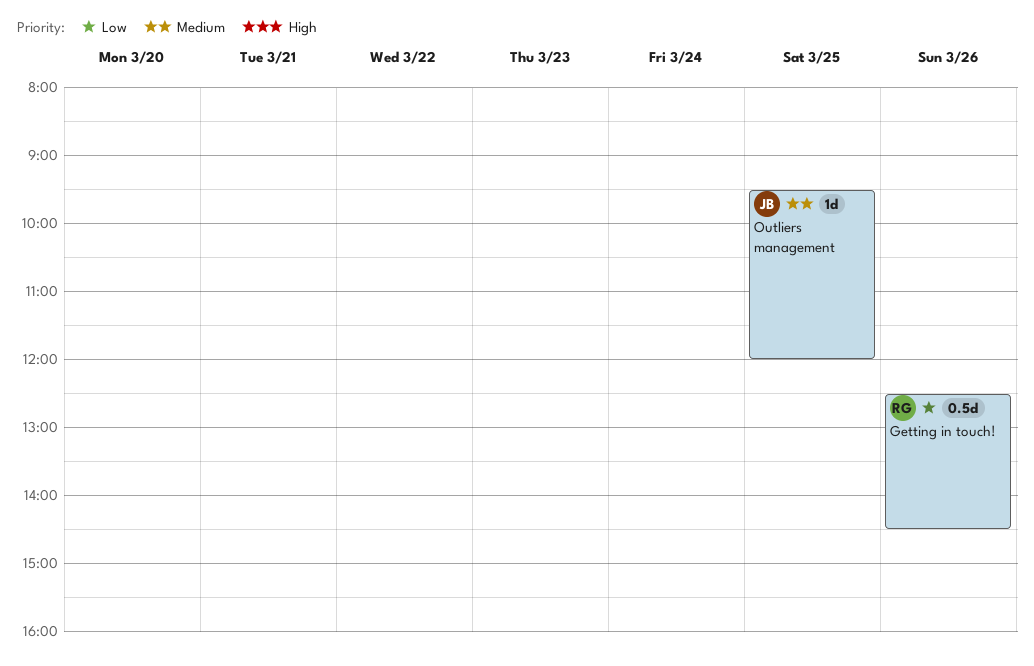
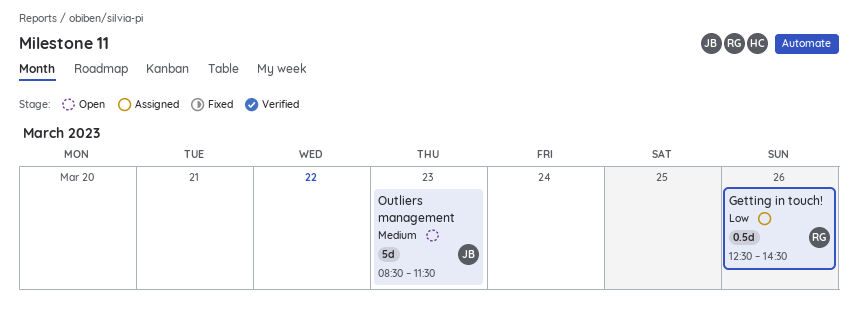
Outliers management, estimate: 1d -> 5d
Outliers management, day: Mar 25 -> Mar 23
Outliers management, begins: 09:30 -> 08:30
Outliers management, ends: 12:00 -> 11:30

